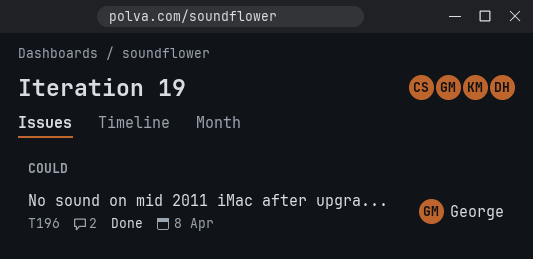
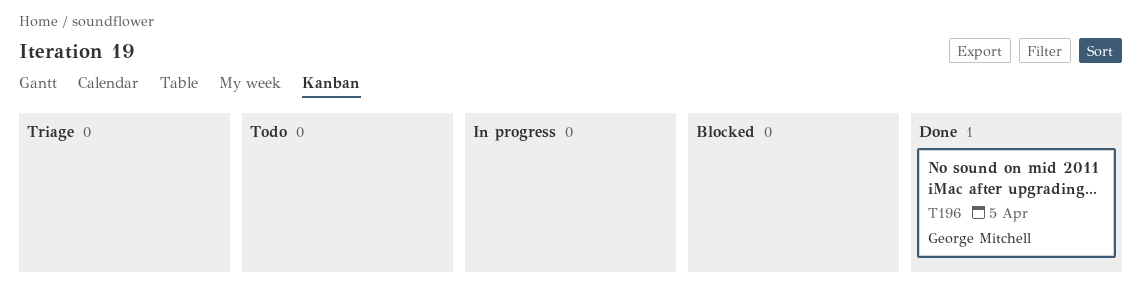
T196, due: Apr 8 -> Apr 5

